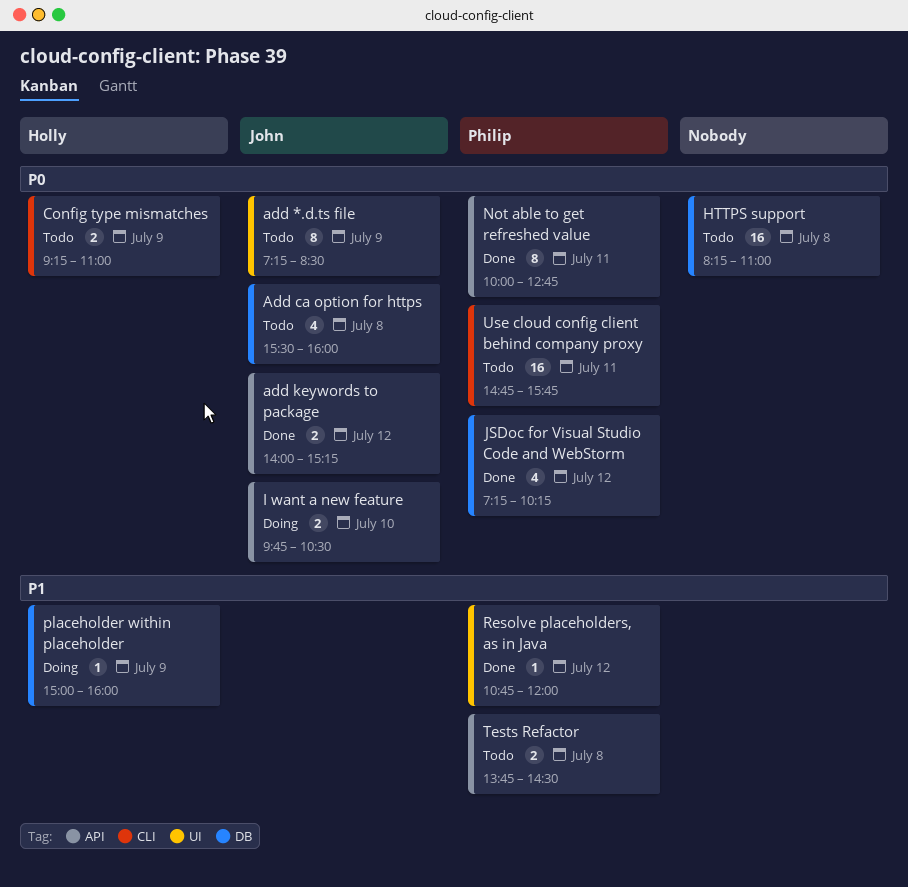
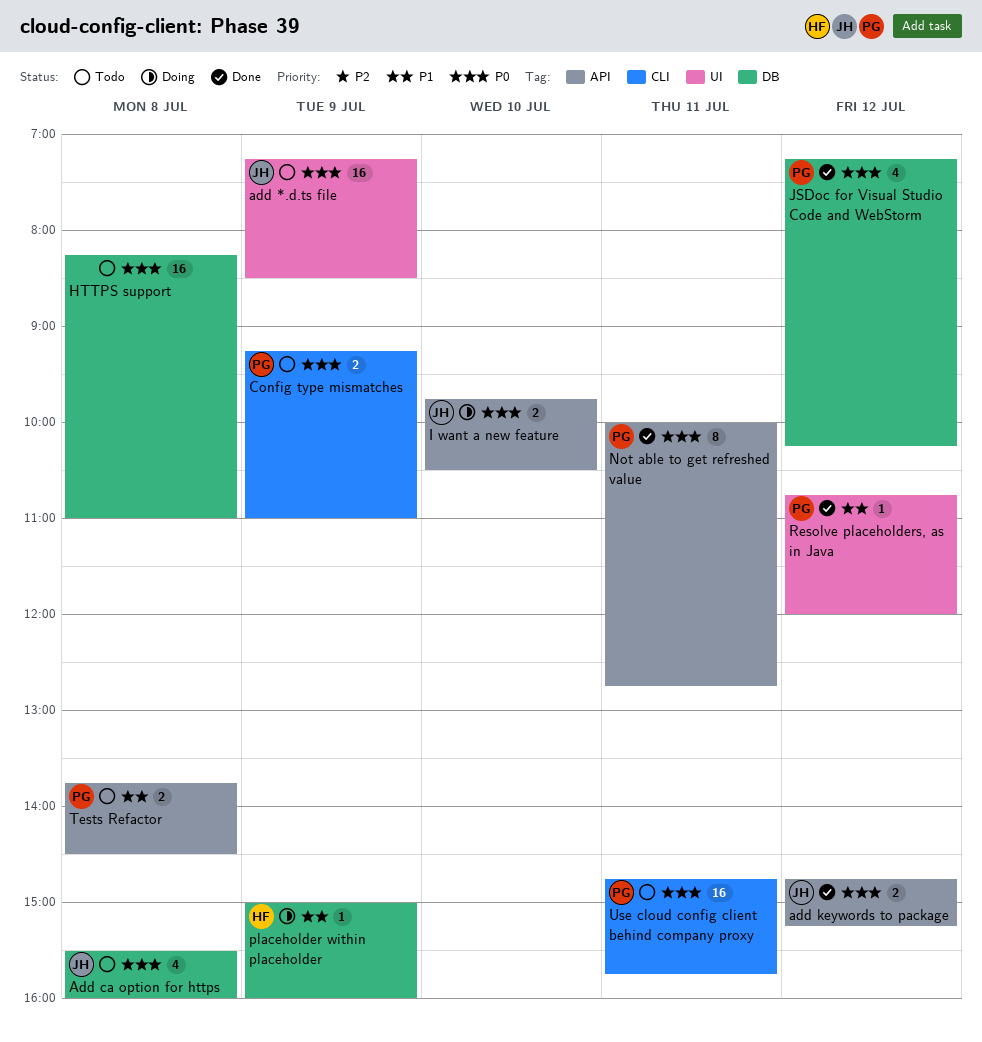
add *.d.ts file, estimate: 8 -> 16
add keywords to package, begins: 14:00 -> 14:45
Config type mismatches, owner: Holly -> Philip

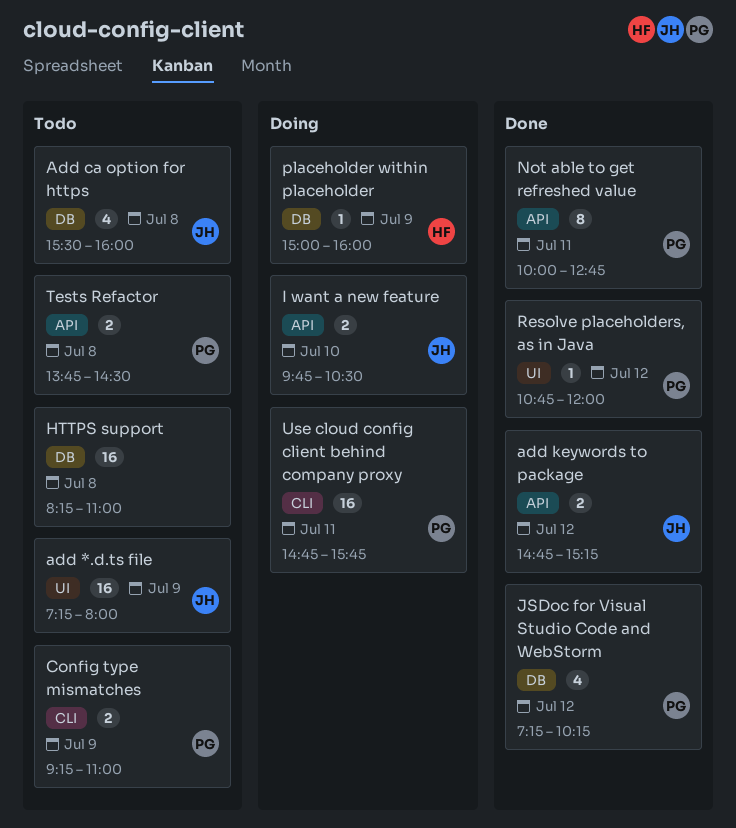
add *.d.ts file, ends: 08:30 -> 08:00
Use cloud config client behind company proxy, status: Todo -> Doing

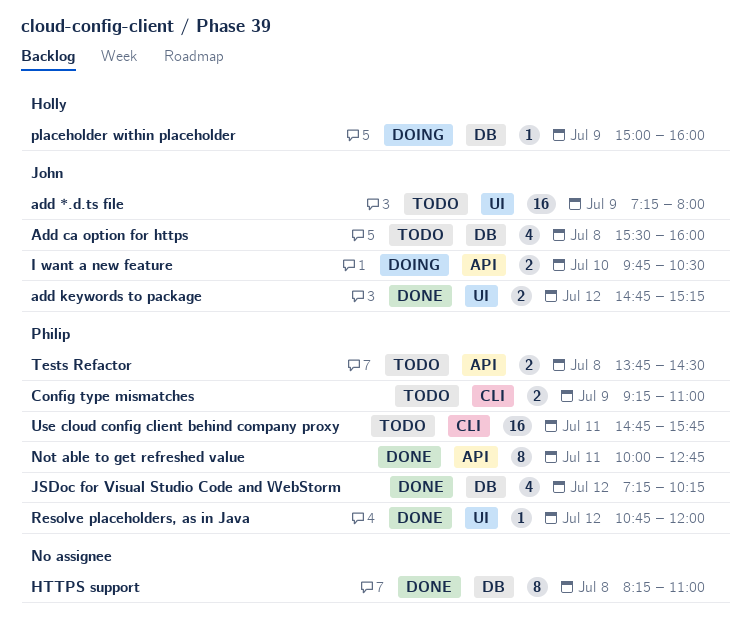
add keywords to package, label: API -> UI
HTTPS support, status: Todo -> Done
HTTPS support, estimate: 16 -> 8
Use cloud config client behind company proxy, status: Doing -> Todo

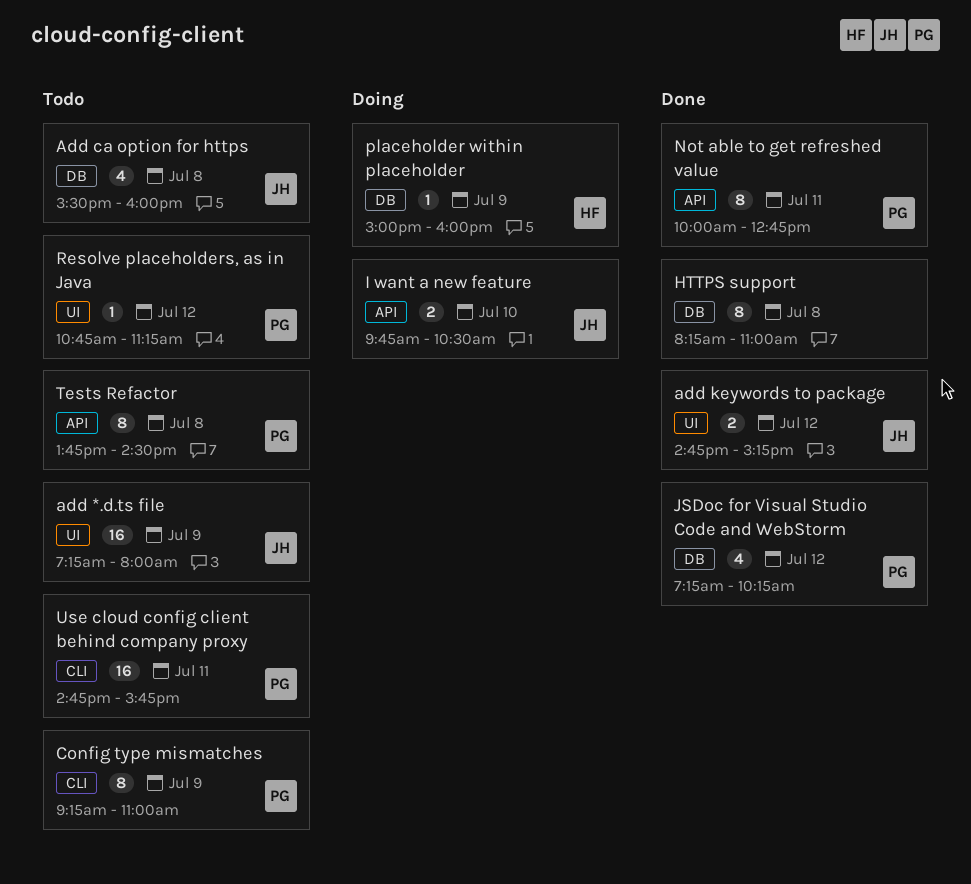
Config type mismatches, estimate: 2 -> 8
Resolve placeholders, as in Java, status: Done -> Todo
Resolve placeholders, as in Java, ends: 12:00 -> 11:15
Tests Refactor, estimate: 2 -> 8

